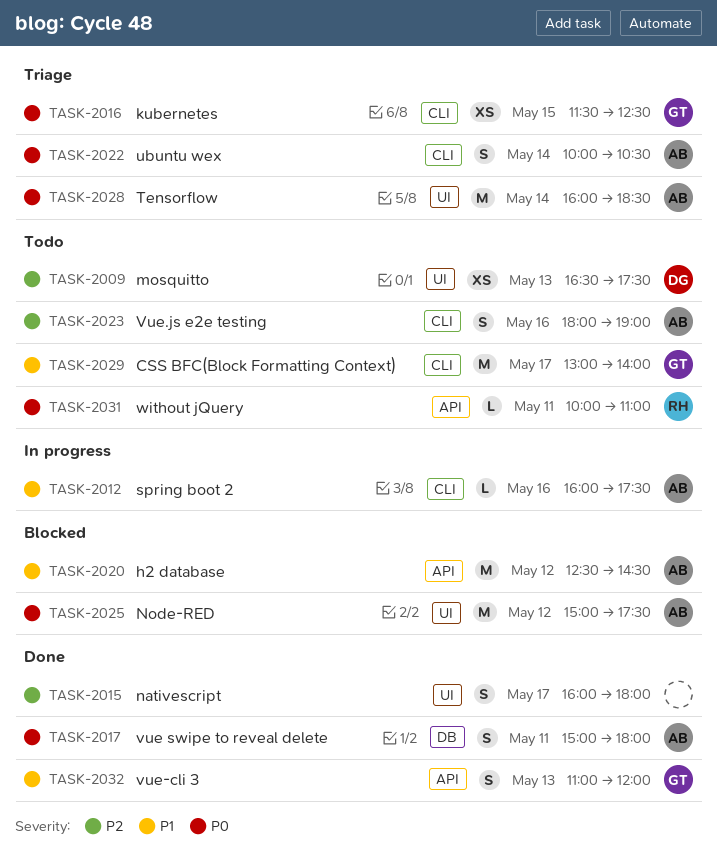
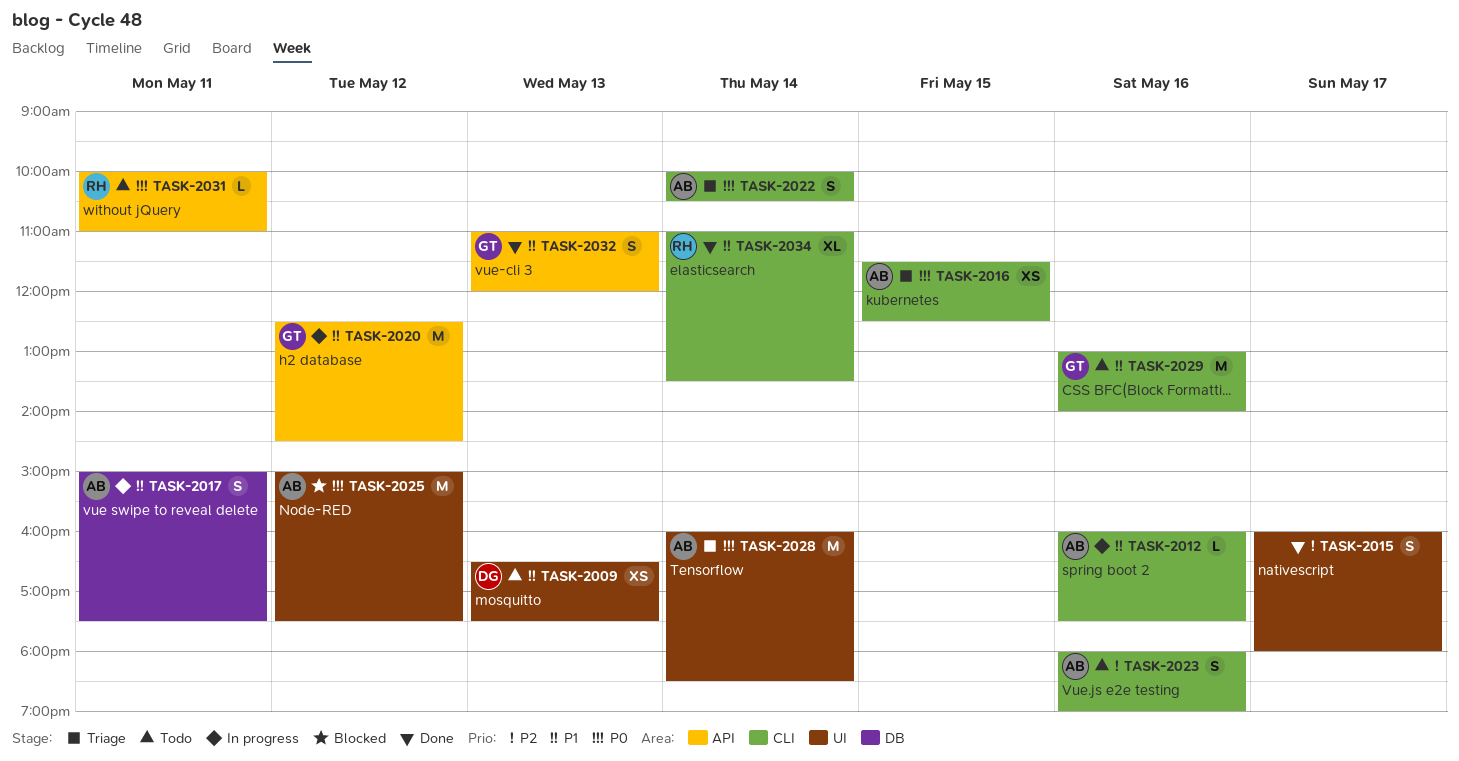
TASK-2009, priority: P2 -> P1
TASK-2016, owner: GT -> AB
TASK-2017, status: Done -> In progress
TASK-2017, priority: P0 -> P1
TASK-2017, ends: 18:00 -> 17:30
TASK-2020, status: Blocked -> In progress
TASK-2020, owner: AB -> GT
TASK-2029, day: May 17 -> May 16
TASK-2034: none -> present

